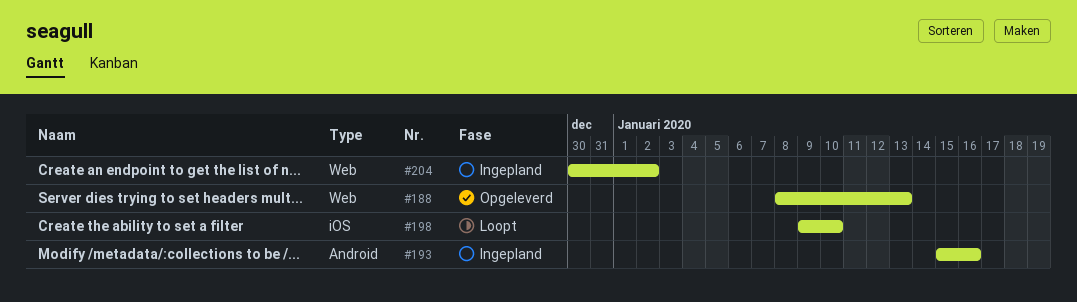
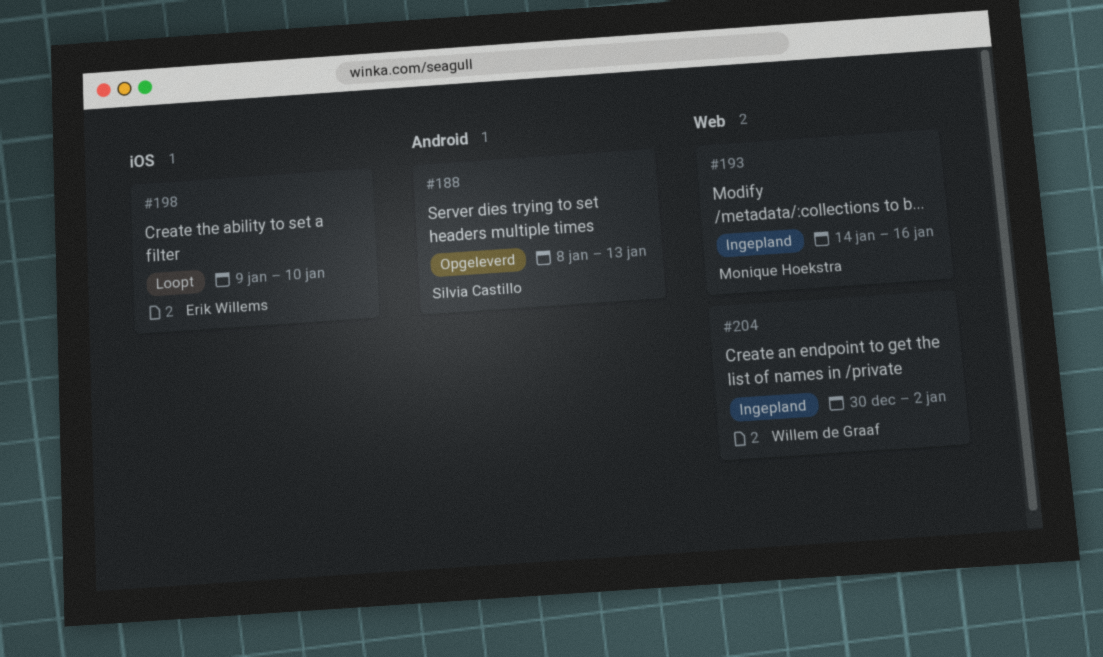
#188, label: Web -> Android
#193, label: Android -> Web
#193, start: Jan 15 -> Jan 14

